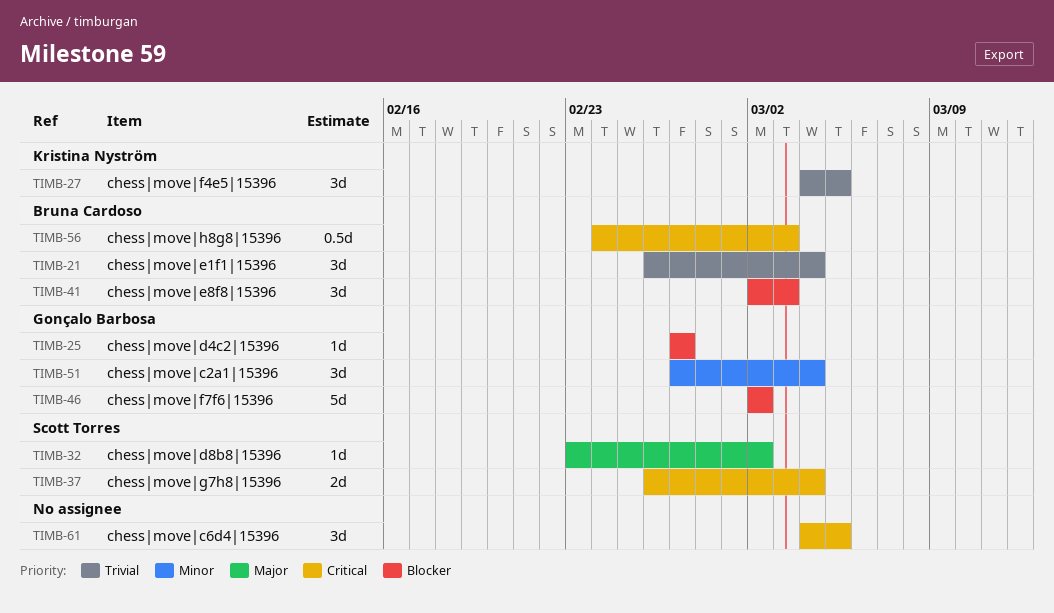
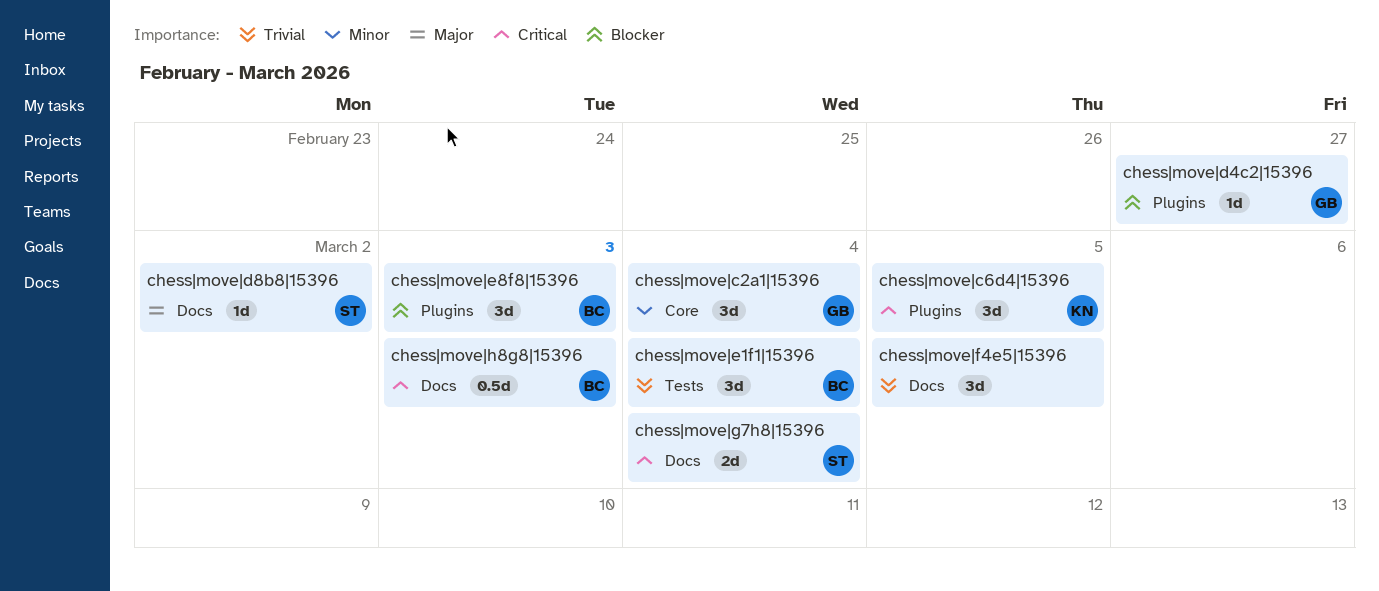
chess|move|c6d4|15396, owner: none -> Kristina Nyström
chess|move|f4e5|15396, owner: Kristina Nyström -> none
chess|move|f7f6|15396: present -> none

